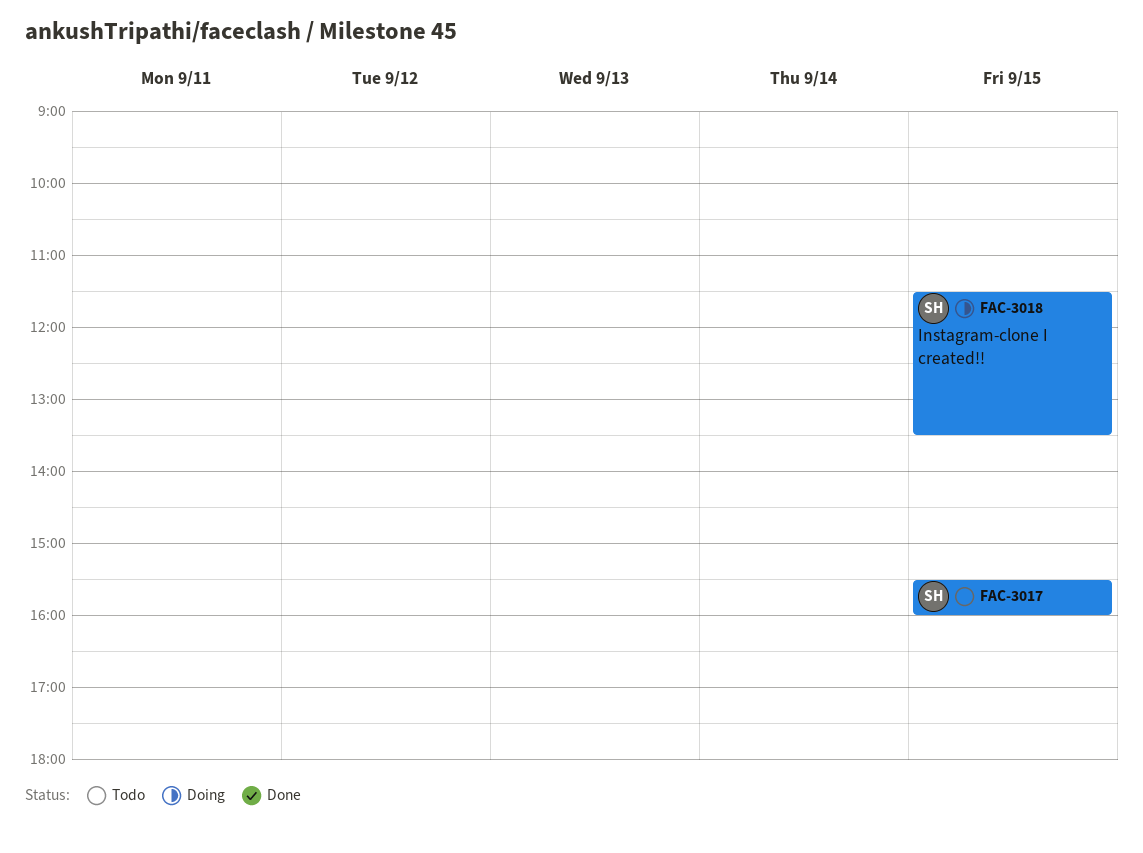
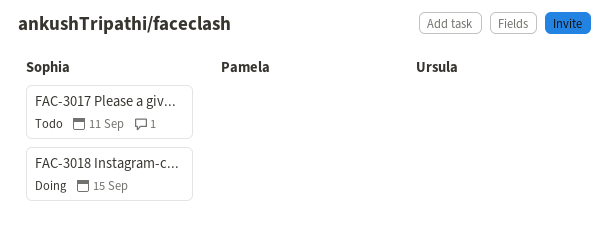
FAC-3017, day: Sep 15 -> Sep 11

